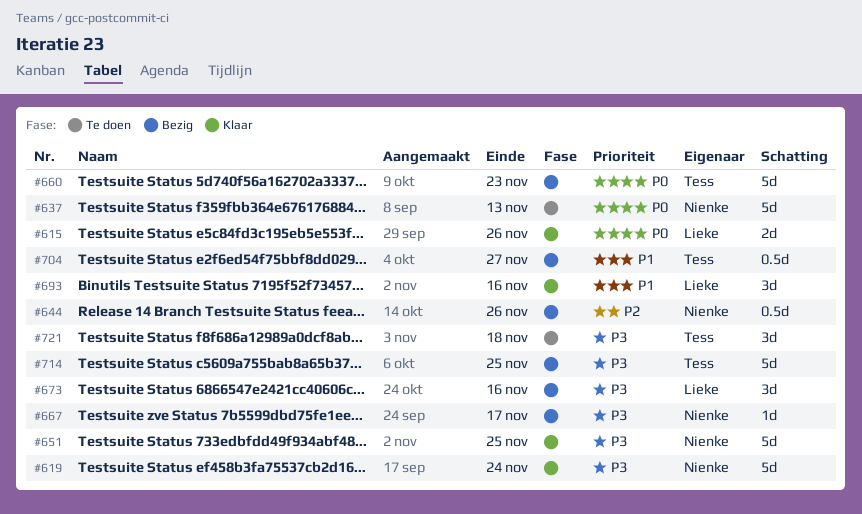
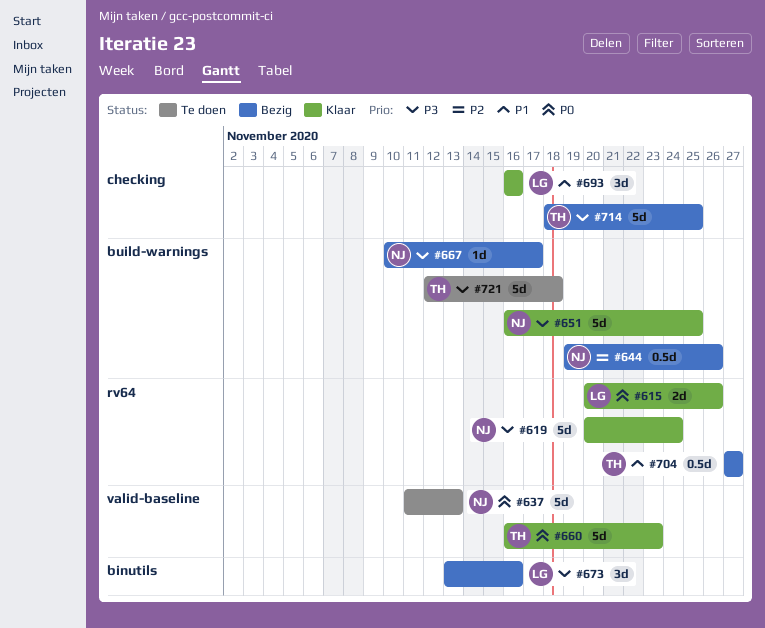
#660, status: Bezig -> Klaar
#721, estimate: 3d -> 5d

